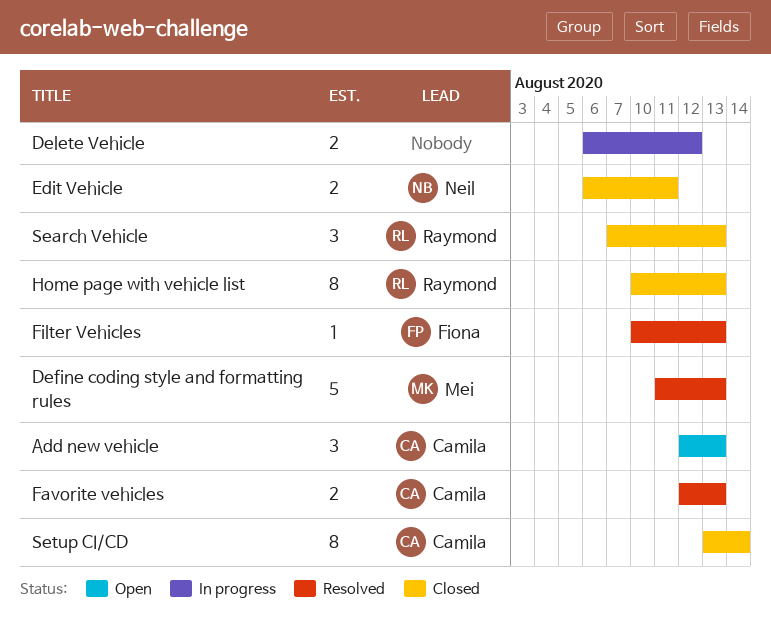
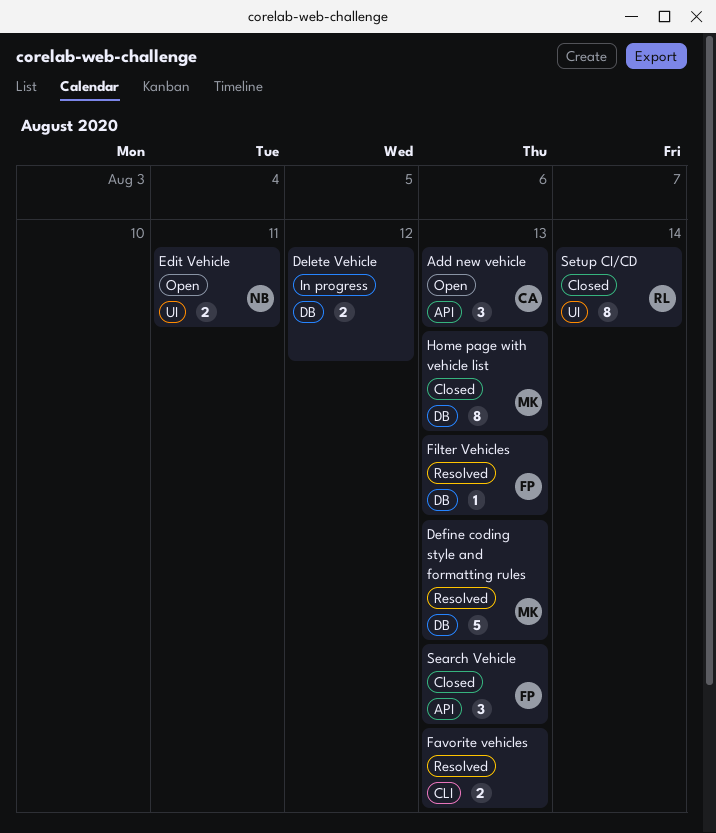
Edit Vehicle, status: Closed -> Open
Favorite vehicles, owner: Camila -> none
Home page with vehicle list, owner: Raymond -> Mei
Search Vehicle, owner: Raymond -> Fiona
Setup CI/CD, owner: Camila -> Raymond

